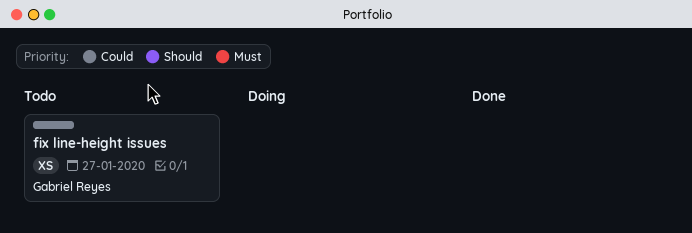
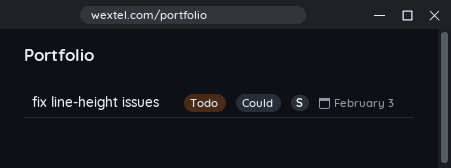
fix line-height issues, estimate: XS -> S
fix line-height issues, due: Jan 27 -> Feb 3

